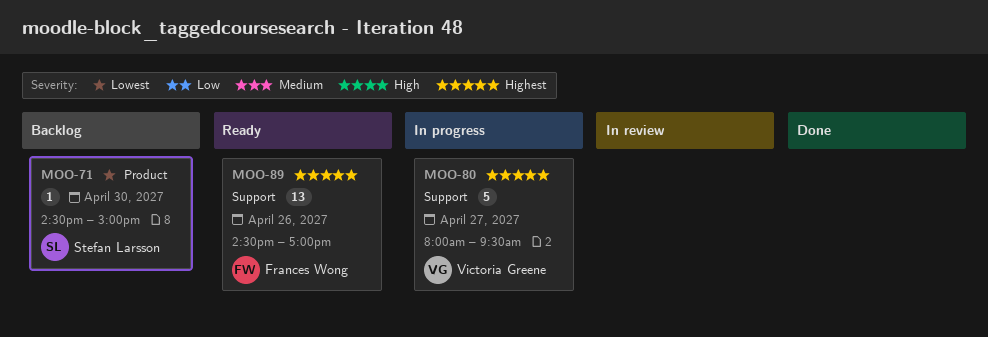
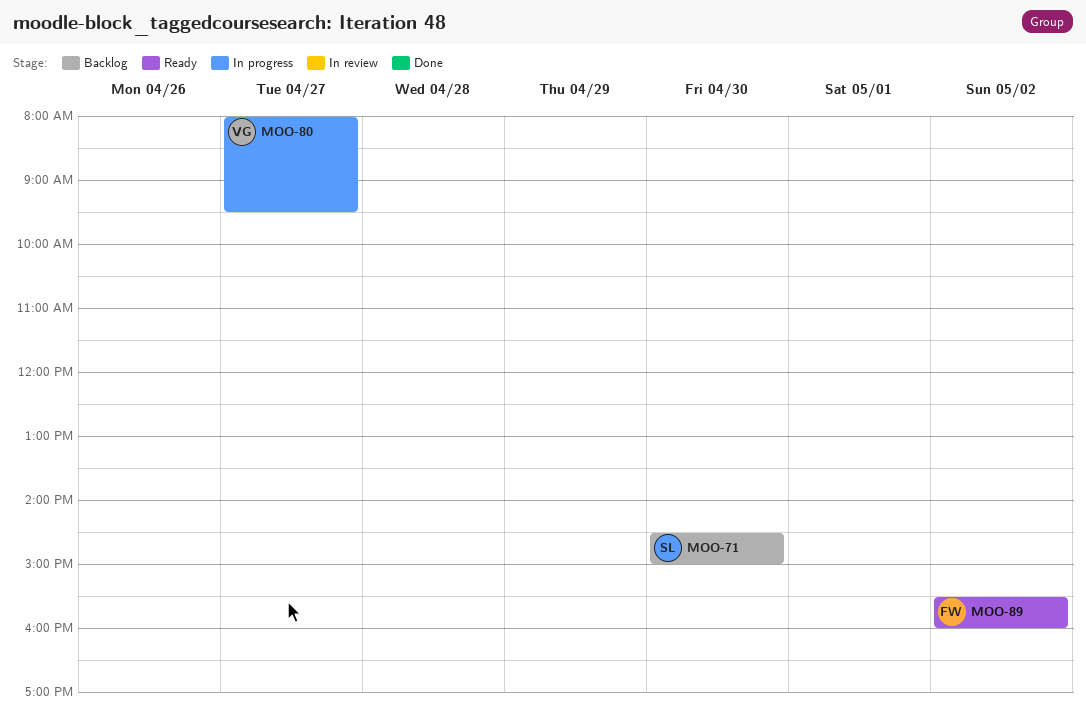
MOO-89, day: Apr 26 -> May 2
MOO-89, begins: 14:30 -> 15:30
MOO-89, ends: 17:00 -> 16:00

